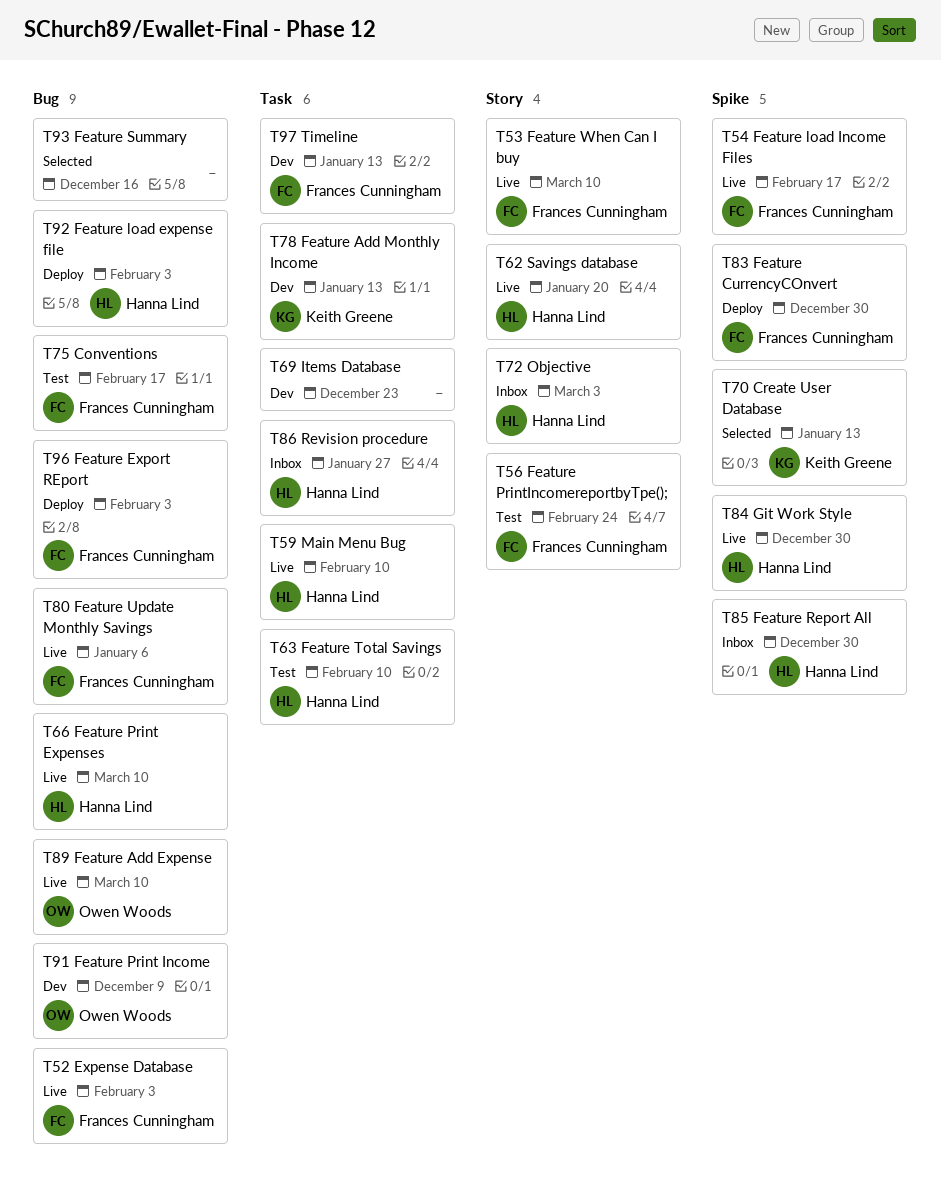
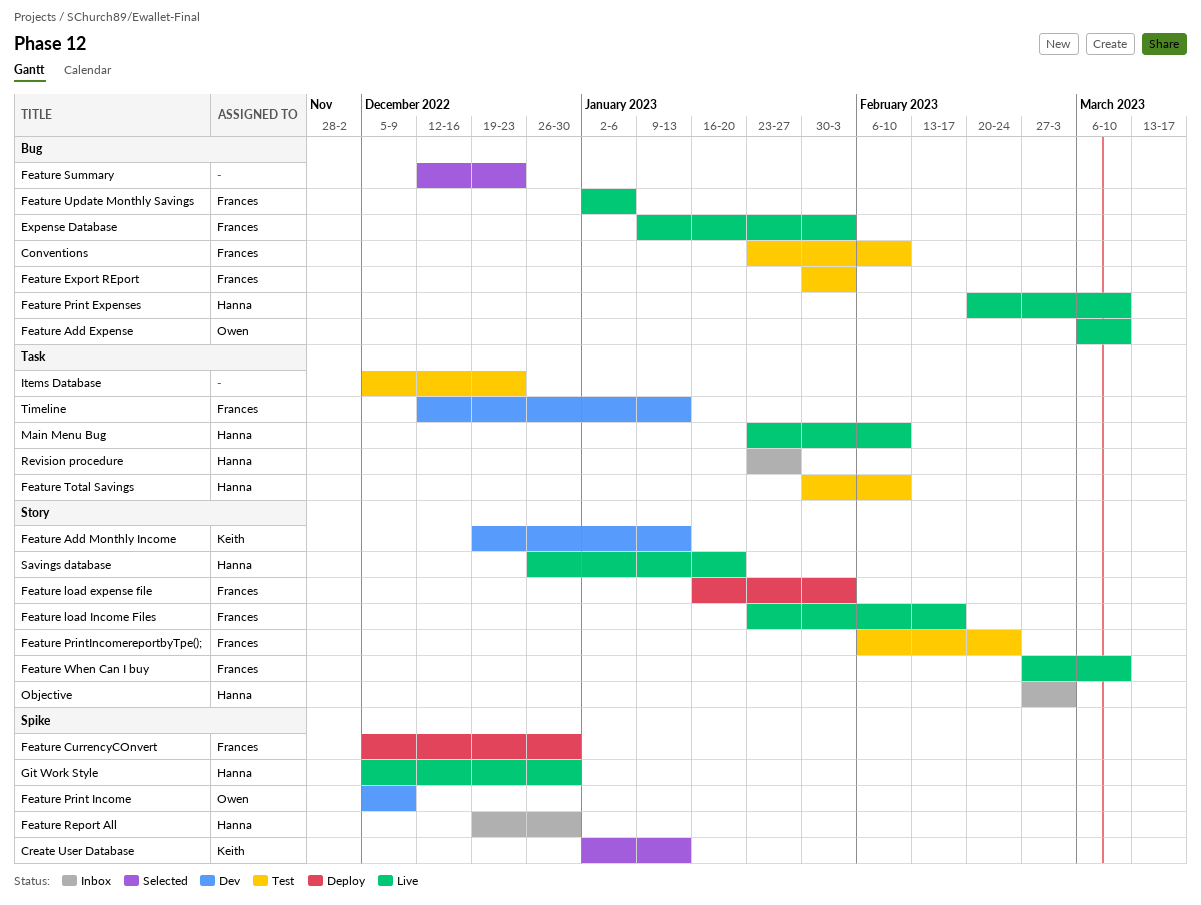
Conventions, due: Feb 17 -> Feb 10
Feature Add Monthly Income, label: Task -> Story
Feature Export REport, status: Deploy -> Test
Feature load expense file, owner: Hanna Lind -> Frances Cunningham
Feature load expense file, label: Bug -> Story
Feature load Income Files, label: Spike -> Story
Feature Print Income, label: Bug -> Spike
Feature Summary, due: Dec 16 -> Dec 23
Items Database, status: Dev -> Test

